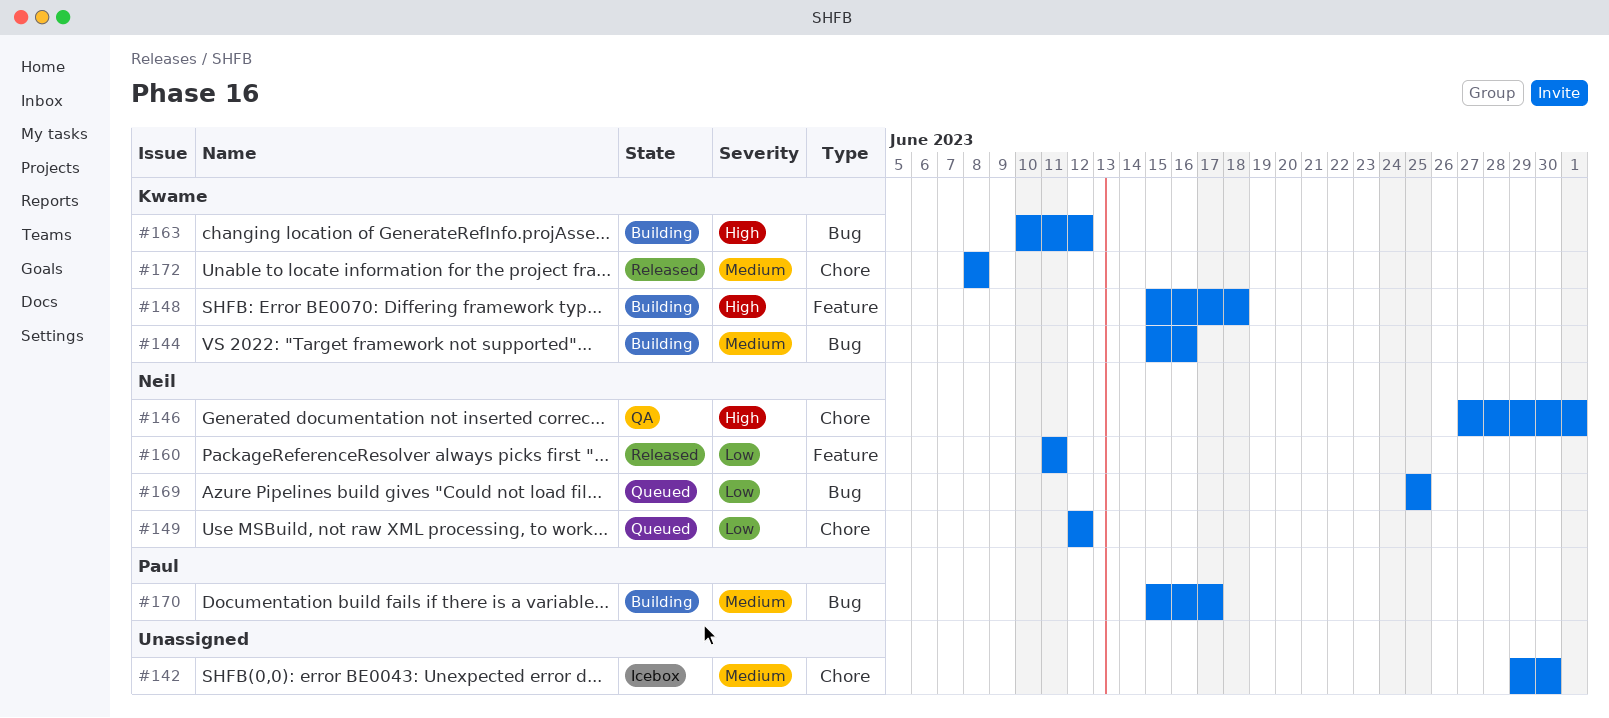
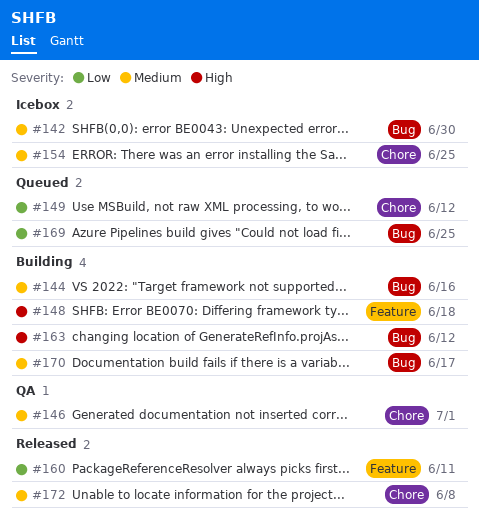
#142, label: Chore -> Bug
#146, priority: High -> Medium
#154: none -> present

